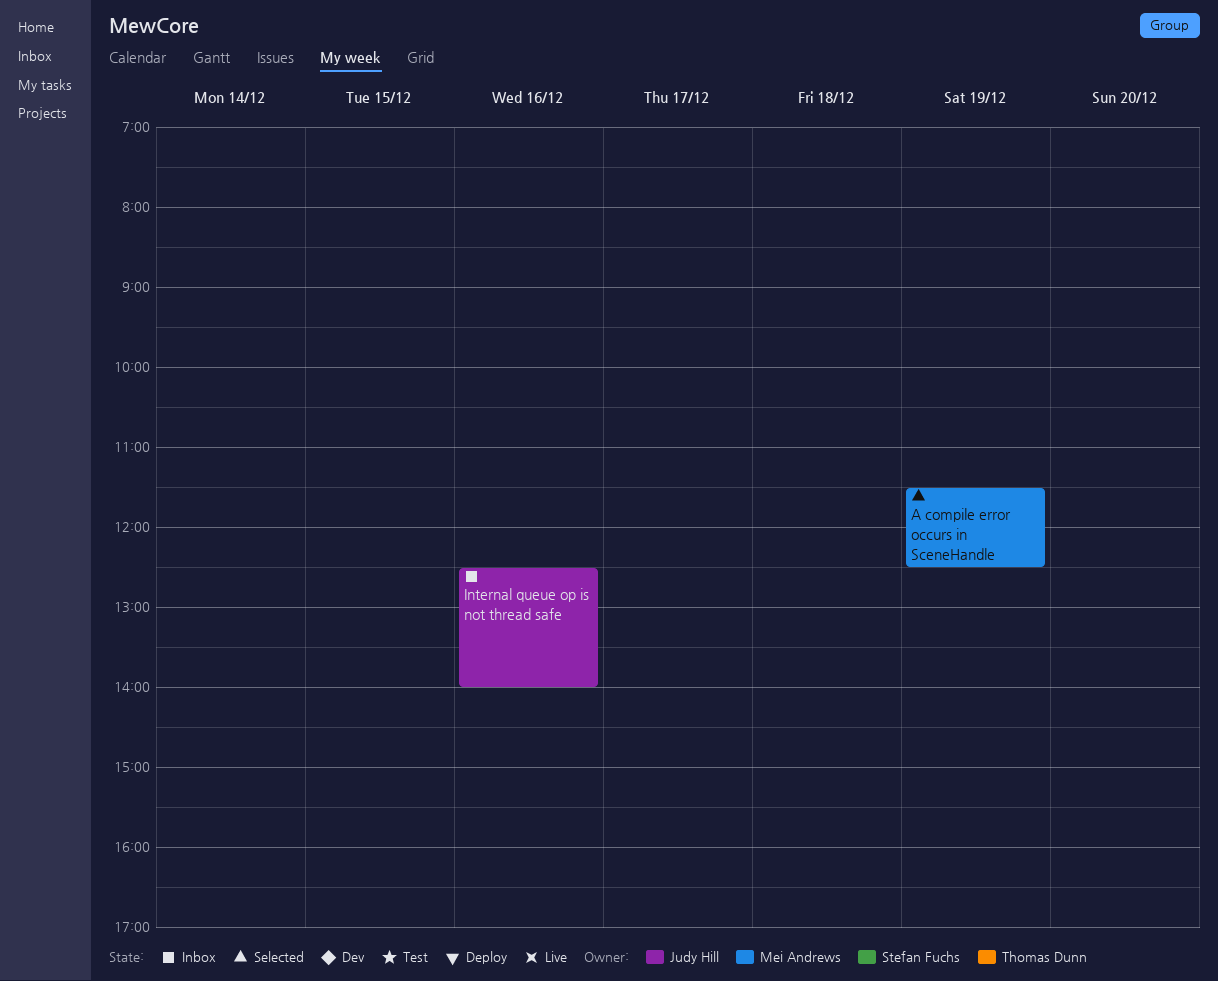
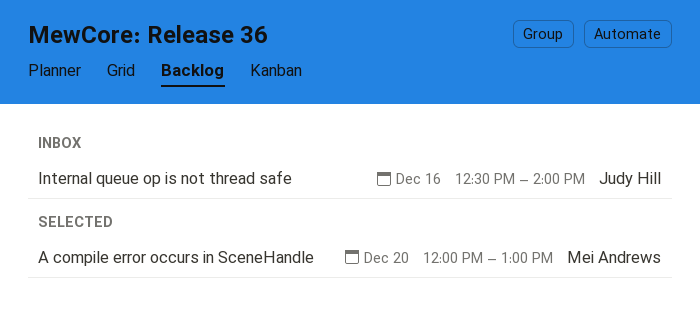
A compile error occurs in SceneHandle, day: Dec 19 -> Dec 20
A compile error occurs in SceneHandle, begins: 11:30 -> 12:00
A compile error occurs in SceneHandle, ends: 12:30 -> 13:00

